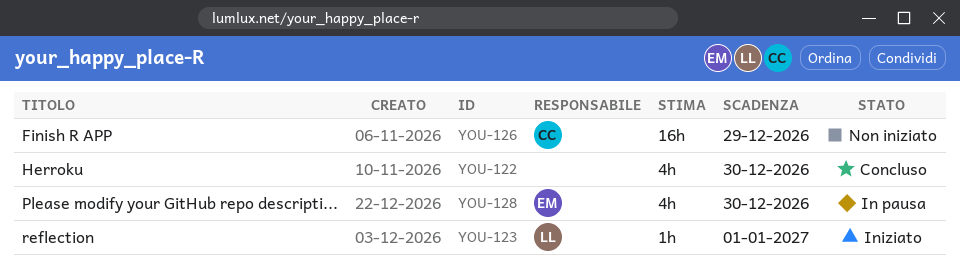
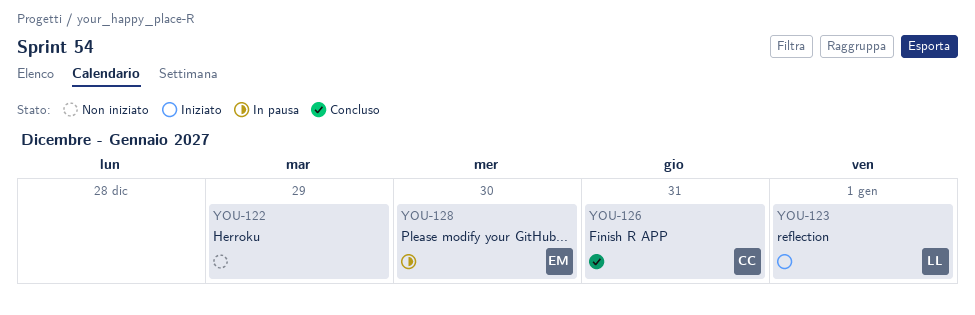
YOU-122, status: Concluso -> Non iniziato
YOU-122, due: Dec 30 -> Dec 29
YOU-126, status: Non iniziato -> Concluso
YOU-126, due: Dec 29 -> Dec 31

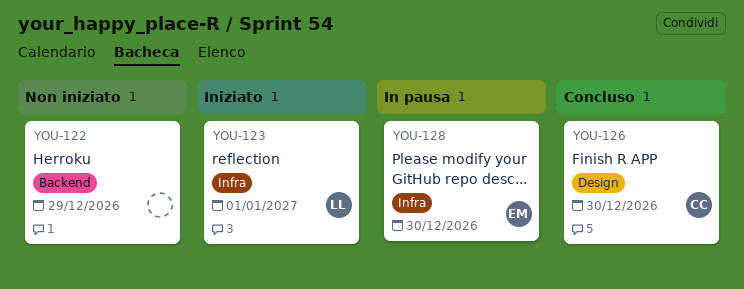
YOU-126, due: Dec 31 -> Dec 30

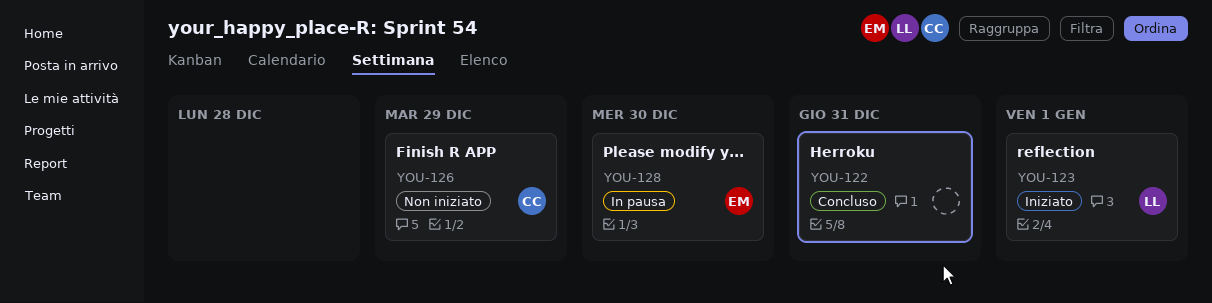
YOU-122, status: Non iniziato -> Concluso
YOU-122, due: Dec 29 -> Dec 31
YOU-126, status: Concluso -> Non iniziato
YOU-126, due: Dec 30 -> Dec 29

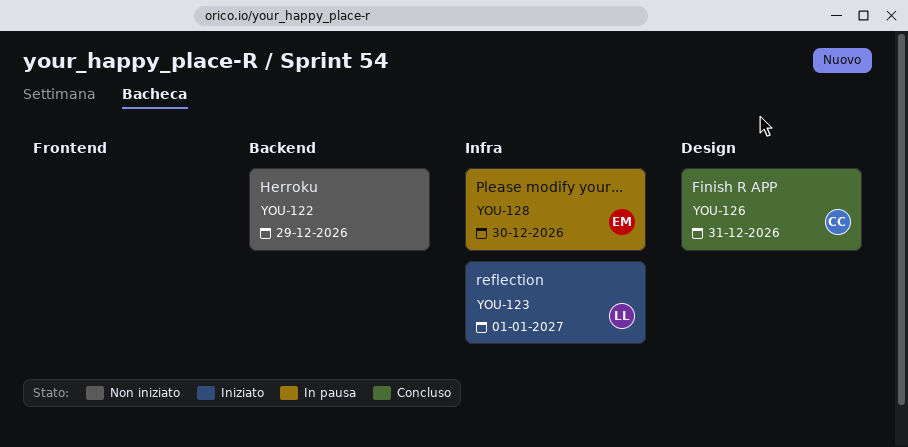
YOU-122, status: Concluso -> Non iniziato
YOU-122, due: Dec 31 -> Dec 29
YOU-126, status: Non iniziato -> Concluso
YOU-126, due: Dec 29 -> Dec 31

